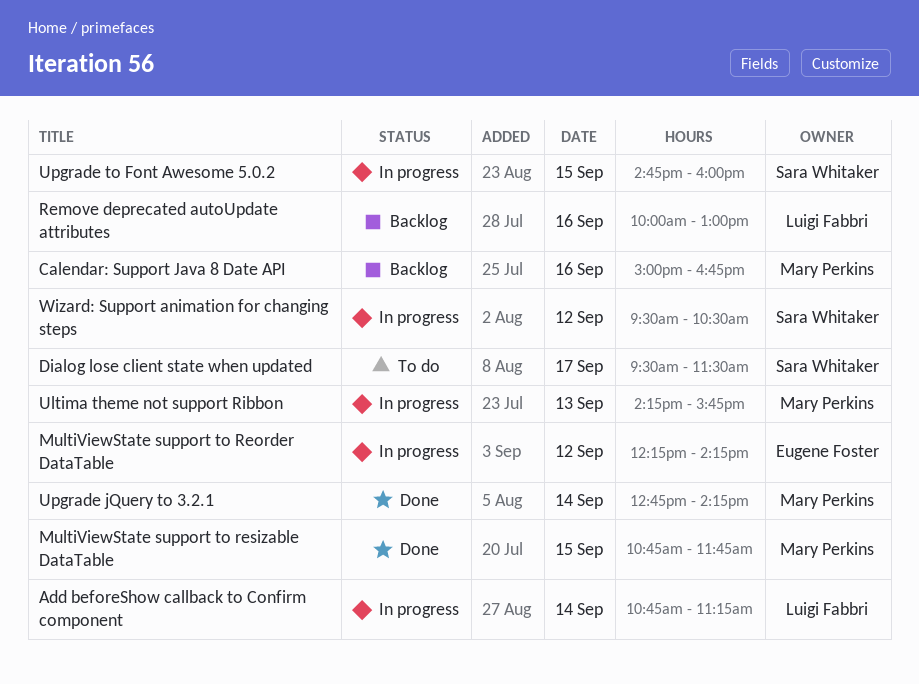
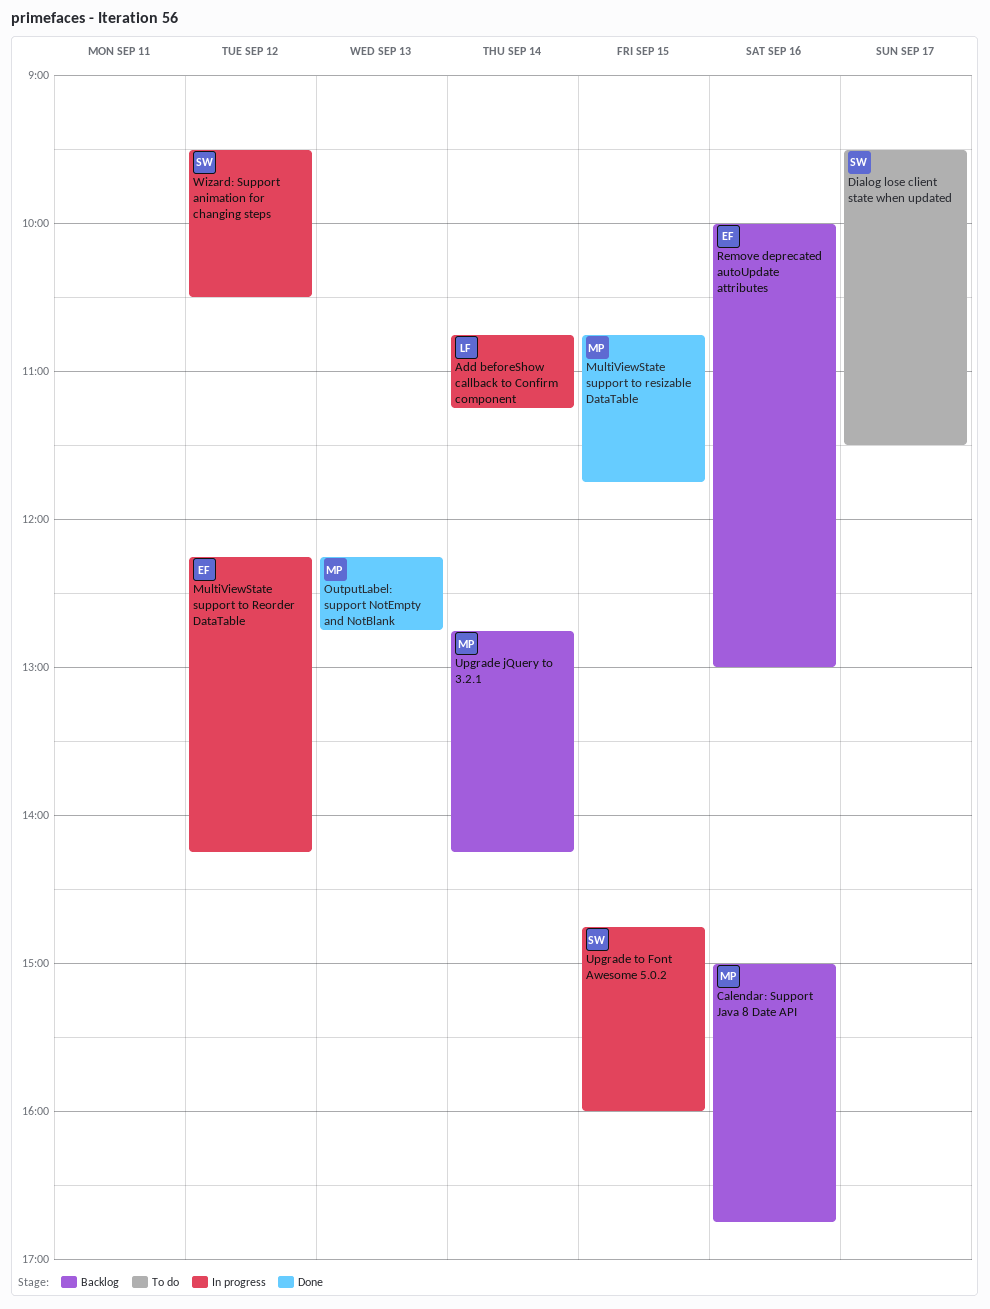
OutputLabel: support NotEmpty and NotBlank: none -> present
Remove deprecated autoUpdate attributes, owner: Luigi Fabbri -> Eugene Foster
Ultima theme not support Ribbon: present -> none
Upgrade jQuery to 3.2.1, status: Done -> Backlog

